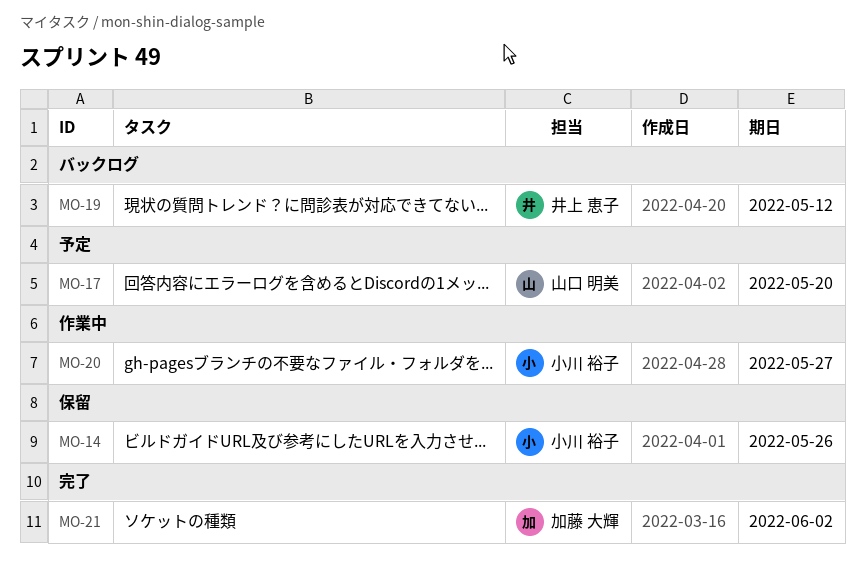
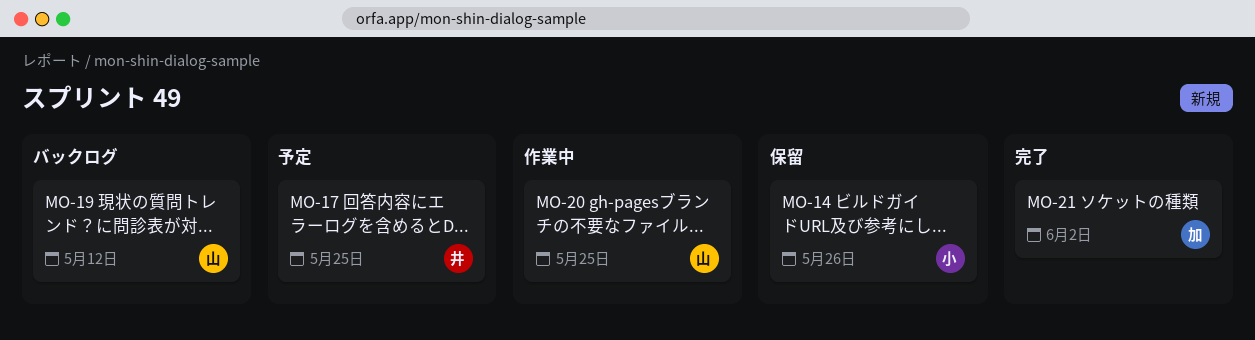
MO-17, owner: 山口 明美 -> 井上 恵子
MO-17, due: May 20 -> May 25
MO-19, owner: 井上 恵子 -> 山口 明美
MO-20, owner: 小川 裕子 -> 山口 明美
MO-20, due: May 27 -> May 25

